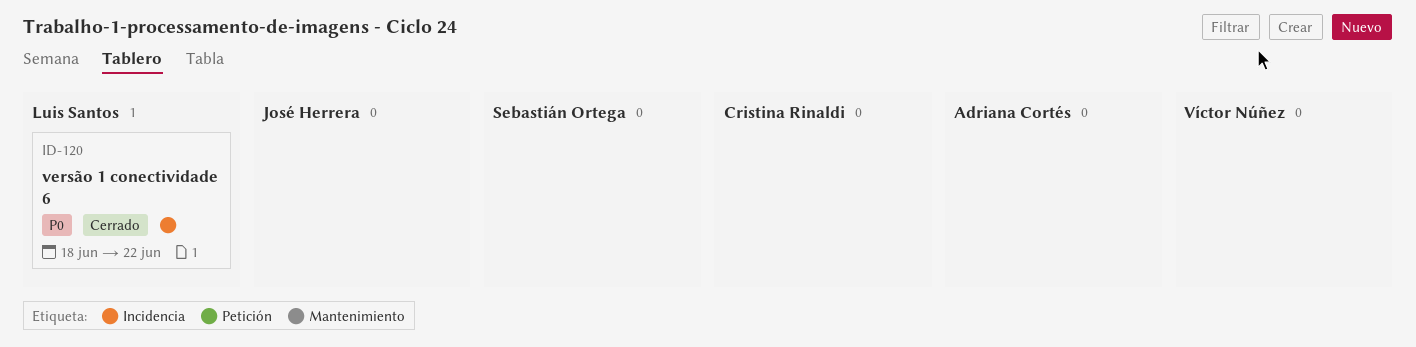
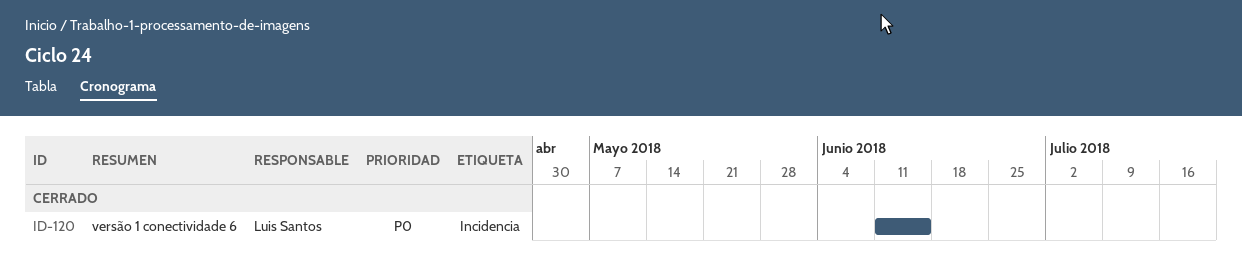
ID-120, start: Jun 18 -> Jun 11
ID-120, due: Jun 22 -> Jun 15

